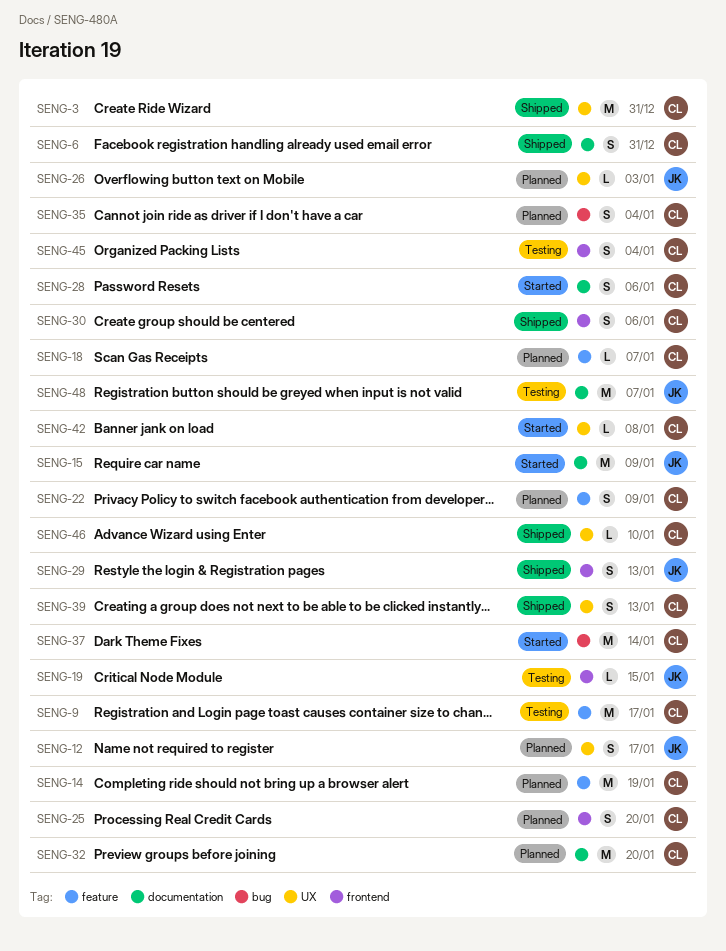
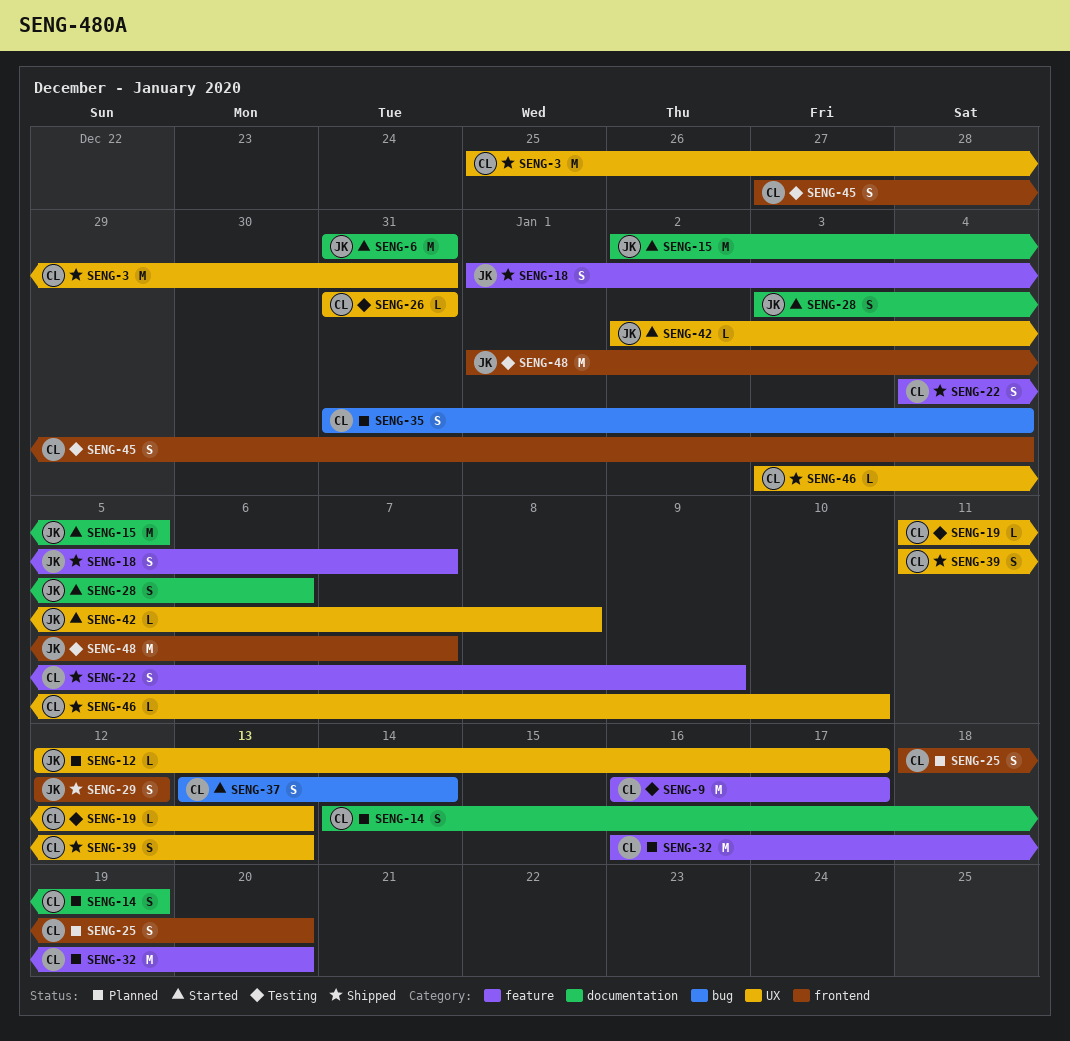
SENG-6, status: Shipped -> Started
SENG-6, owner: CL -> JK
SENG-6, estimate: S -> M
SENG-12, estimate: S -> L
SENG-14, label: feature -> documentation
SENG-14, estimate: M -> S
SENG-15, due: Jan 9 -> Jan 5
SENG-18, status: Planned -> Shipped
SENG-18, owner: CL -> JK
SENG-18, estimate: L -> S
SENG-19, owner: JK -> CL
SENG-19, label: frontend -> UX
SENG-19, due: Jan 15 -> Jan 13
SENG-22, status: Planned -> Shipped
SENG-26, status: Planned -> Testing
SENG-26, owner: JK -> CL
SENG-26, due: Jan 3 -> Dec 31
SENG-28, owner: CL -> JK
SENG-29, due: Jan 13 -> Jan 12
SENG-30: present -> none
SENG-32, label: documentation -> feature
SENG-37, estimate: M -> S
SENG-42, owner: CL -> JK
SENG-48, label: documentation -> frontend

